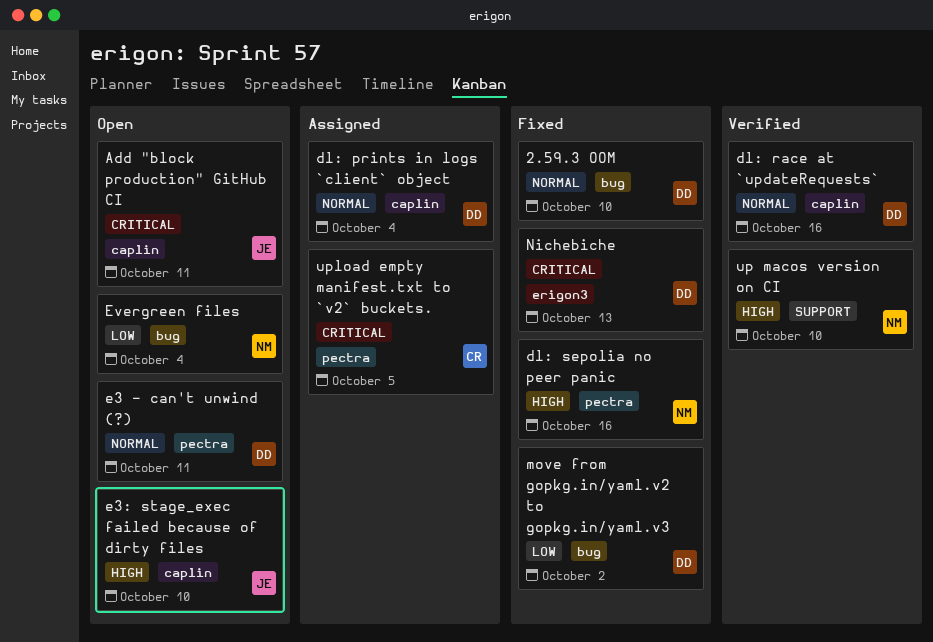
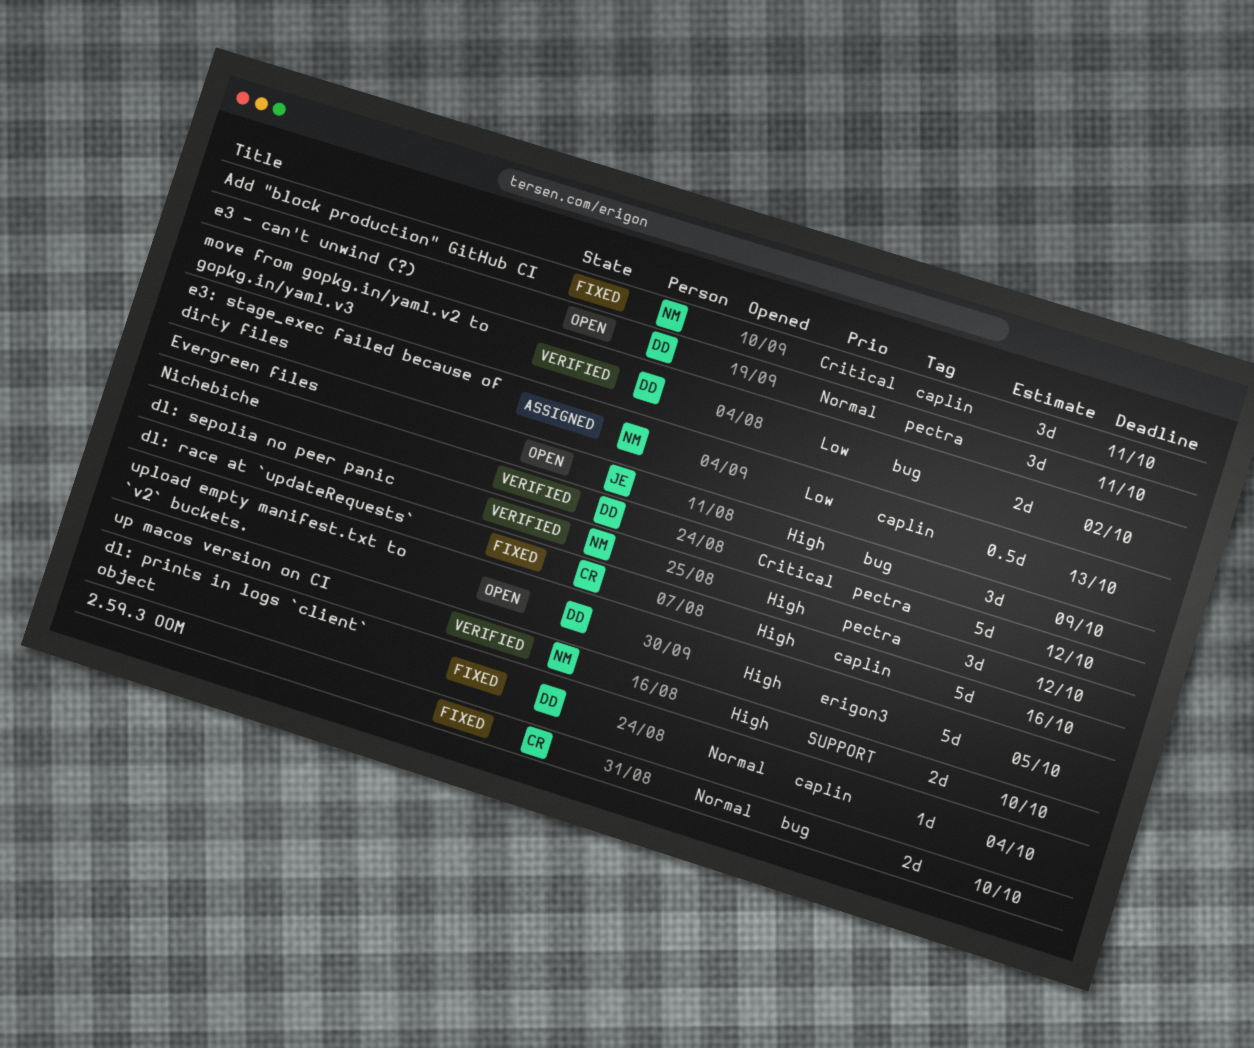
2.59.3 OOM, owner: DD -> CR
Add "block production" GitHub CI, status: Open -> Fixed
Add "block production" GitHub CI, owner: JE -> NM
dl: prints in logs `client` object, status: Assigned -> Fixed
dl: race at `updateRequests`, status: Verified -> Fixed
dl: race at `updateRequests`, owner: DD -> CR
dl: race at `updateRequests`, priority: Normal -> High
dl: sepolia no peer panic, status: Fixed -> Verified
dl: sepolia no peer panic, due: Oct 16 -> Oct 12
e3: stage_exec failed because of dirty files, status: Open -> Assigned
e3: stage_exec failed because of dirty files, owner: JE -> NM
e3: stage_exec failed because of dirty files, priority: High -> Low
e3: stage_exec failed because of dirty files, due: Oct 10 -> Oct 13
Evergreen files, owner: NM -> JE
Evergreen files, priority: Low -> High
Evergreen files, due: Oct 4 -> Oct 9
move from gopkg.in/yaml.v2 to gopkg.in/yaml.v3, status: Fixed -> Verified
Nichebiche, status: Fixed -> Verified
Nichebiche, label: erigon3 -> pectra
Nichebiche, due: Oct 13 -> Oct 12
upload empty manifest.txt to `v2` buckets., status: Assigned -> Open
upload empty manifest.txt to `v2` buckets., owner: CR -> DD
upload empty manifest.txt to `v2` buckets., priority: Critical -> High
upload empty manifest.txt to `v2` buckets., label: pectra -> erigon3

